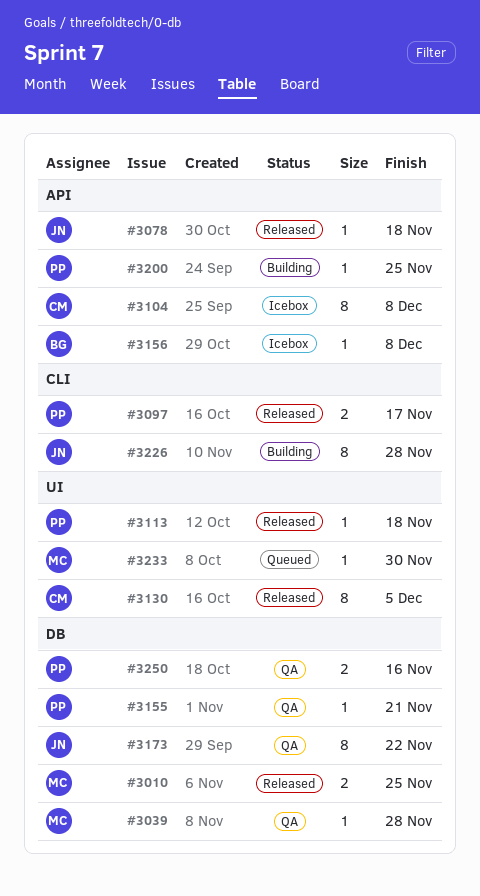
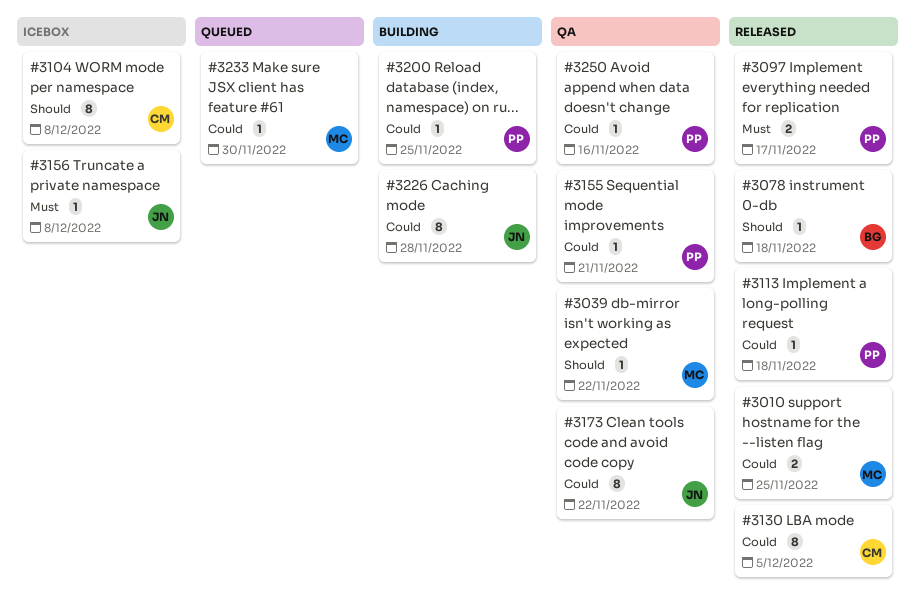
#3039, due: Nov 28 -> Nov 22
#3078, owner: JN -> BG
#3156, owner: BG -> JN
#3250, estimate: 2 -> 1

